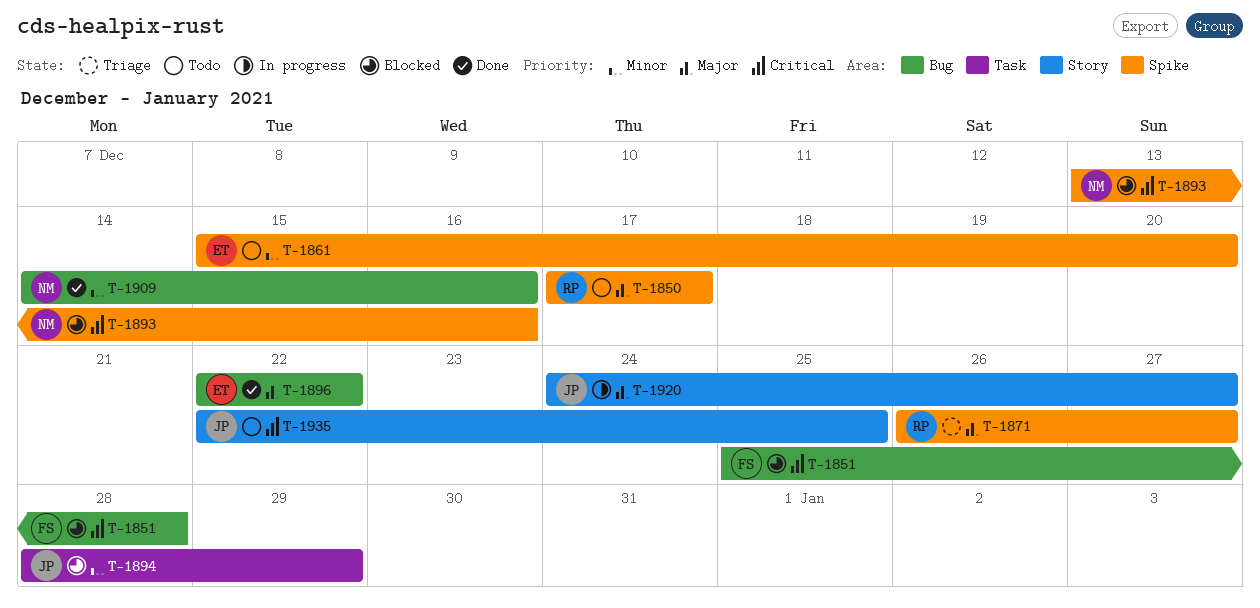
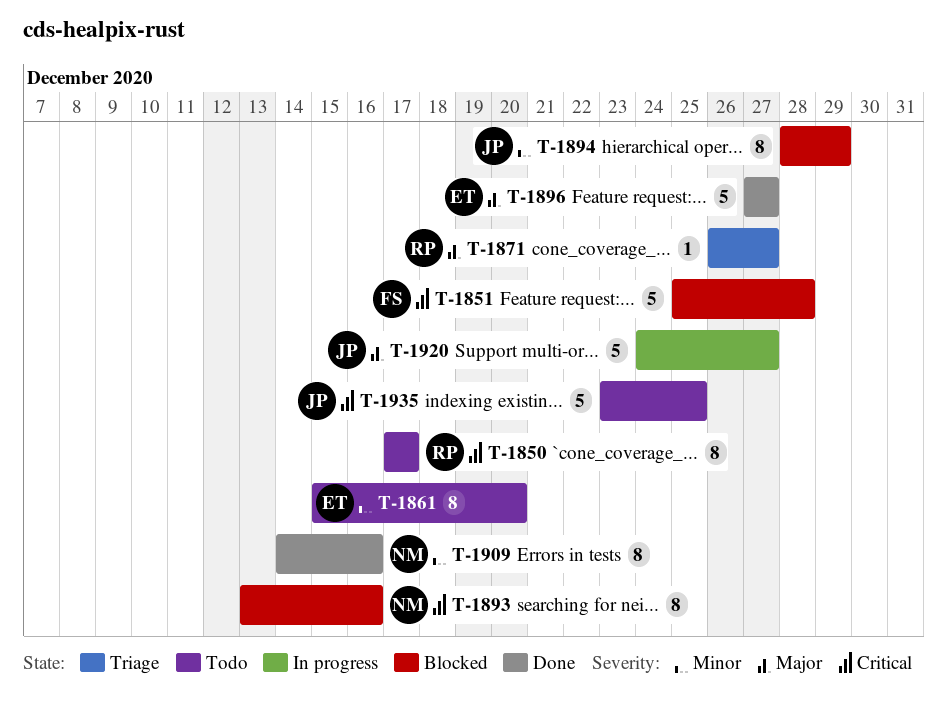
T-1850, priority: Major -> Critical
T-1896, start: Dec 22 -> Dec 27
T-1896, due: Dec 22 -> Dec 27
T-1935, start: Dec 22 -> Dec 23

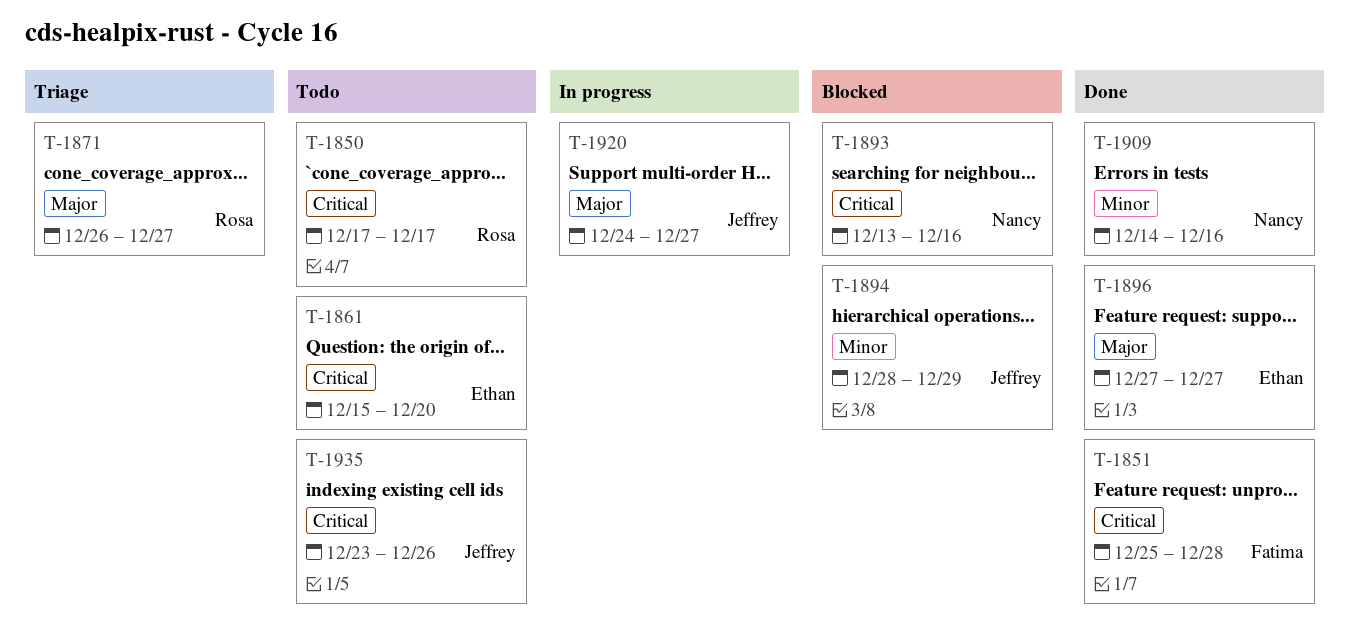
T-1851, status: Blocked -> Done
T-1861, priority: Minor -> Critical
T-1935, due: Dec 25 -> Dec 26

